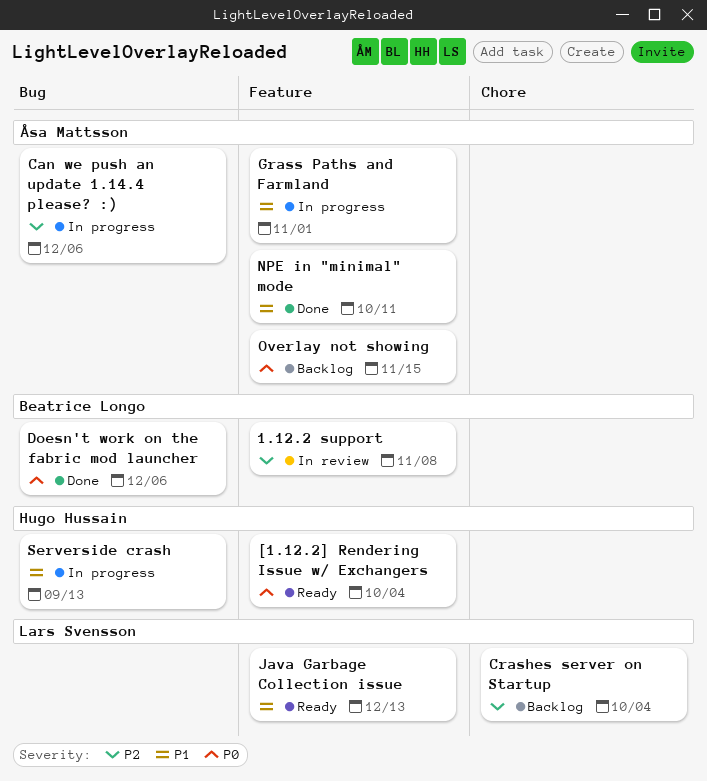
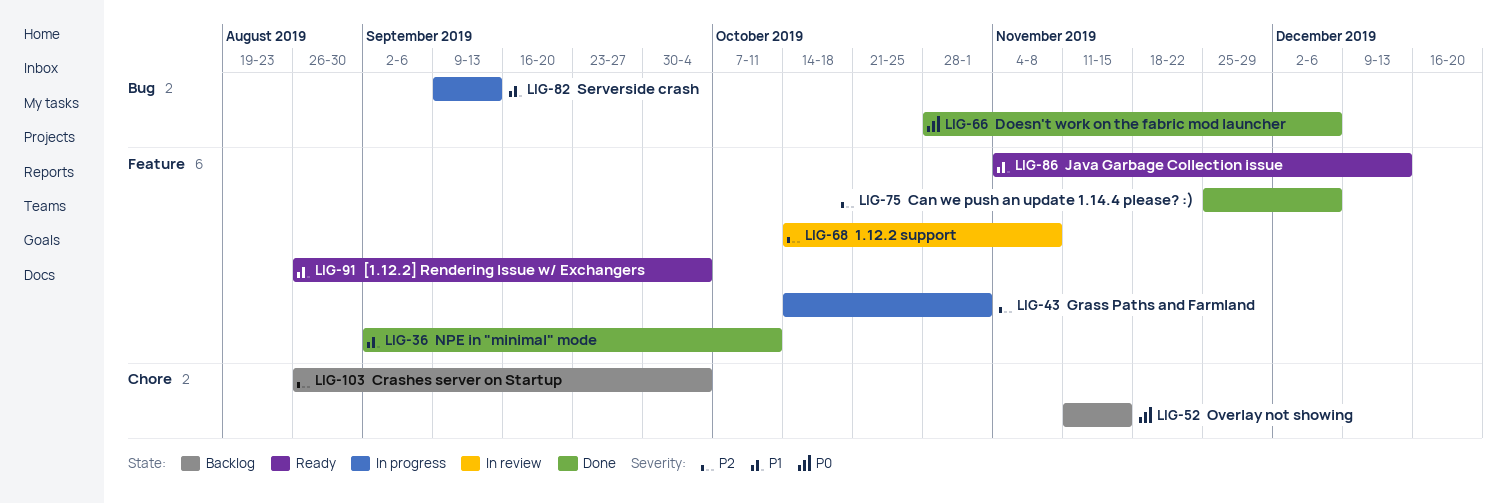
[1.12.2] Rendering Issue w/ Exchangers, priority: P0 -> P1
Can we push an update 1.14.4 please? :), status: In progress -> Done
Can we push an update 1.14.4 please? :), label: Bug -> Feature
Grass Paths and Farmland, priority: P1 -> P2
Overlay not showing, label: Feature -> Chore

